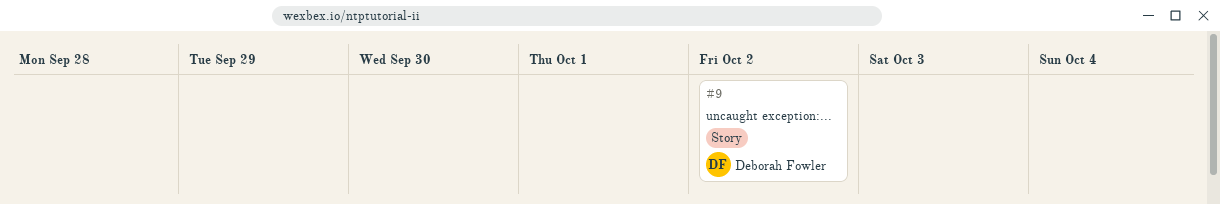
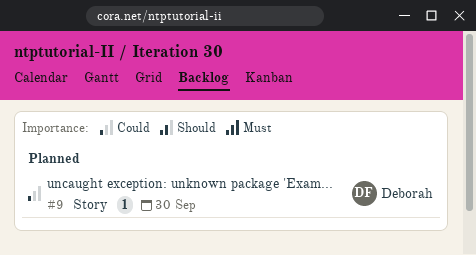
#9, due: Oct 2 -> Sep 30

